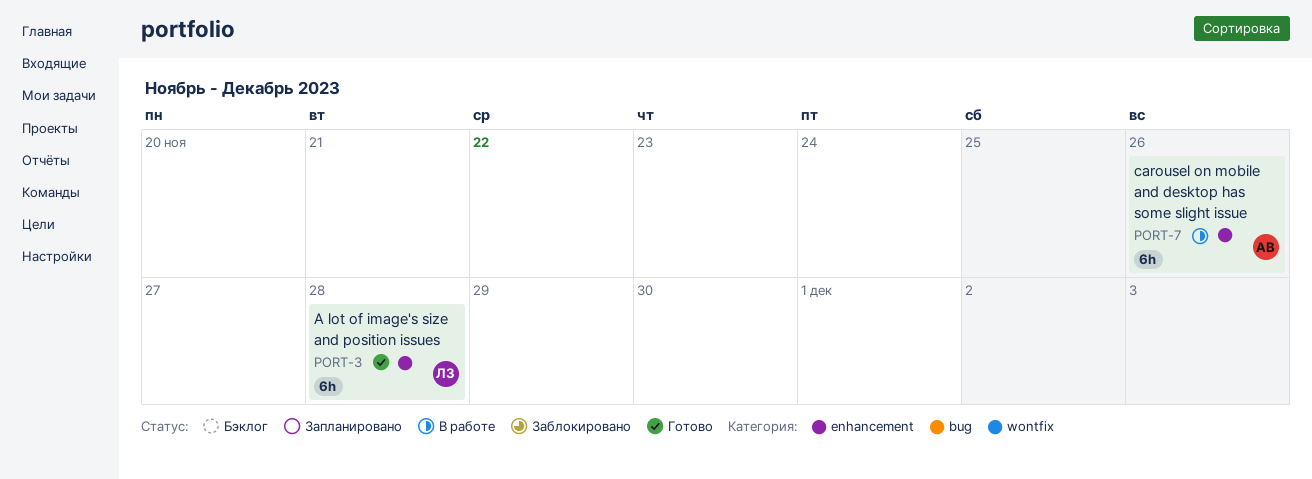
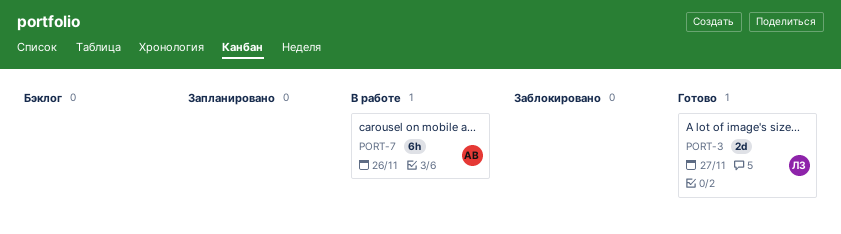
PORT-3, estimate: 6h -> 2d
PORT-3, due: Nov 28 -> Nov 27

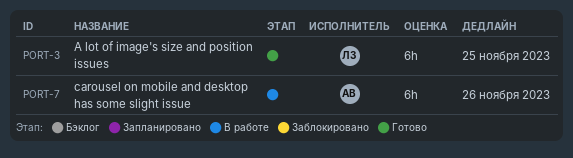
PORT-3, estimate: 2d -> 6h
PORT-3, due: Nov 27 -> Nov 25

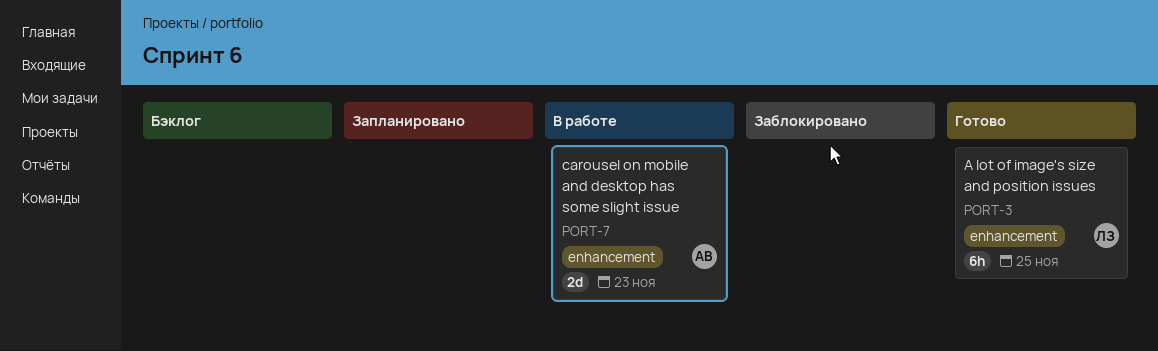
PORT-7, estimate: 6h -> 2d
PORT-7, due: Nov 26 -> Nov 23

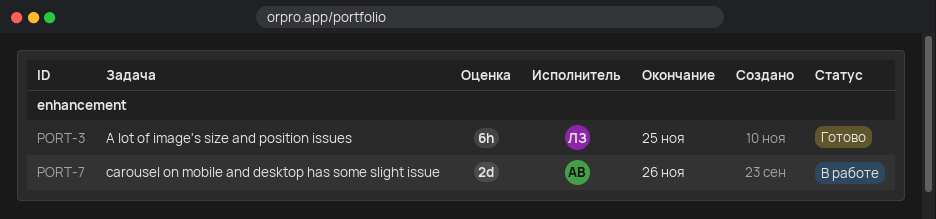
PORT-7, due: Nov 23 -> Nov 26

